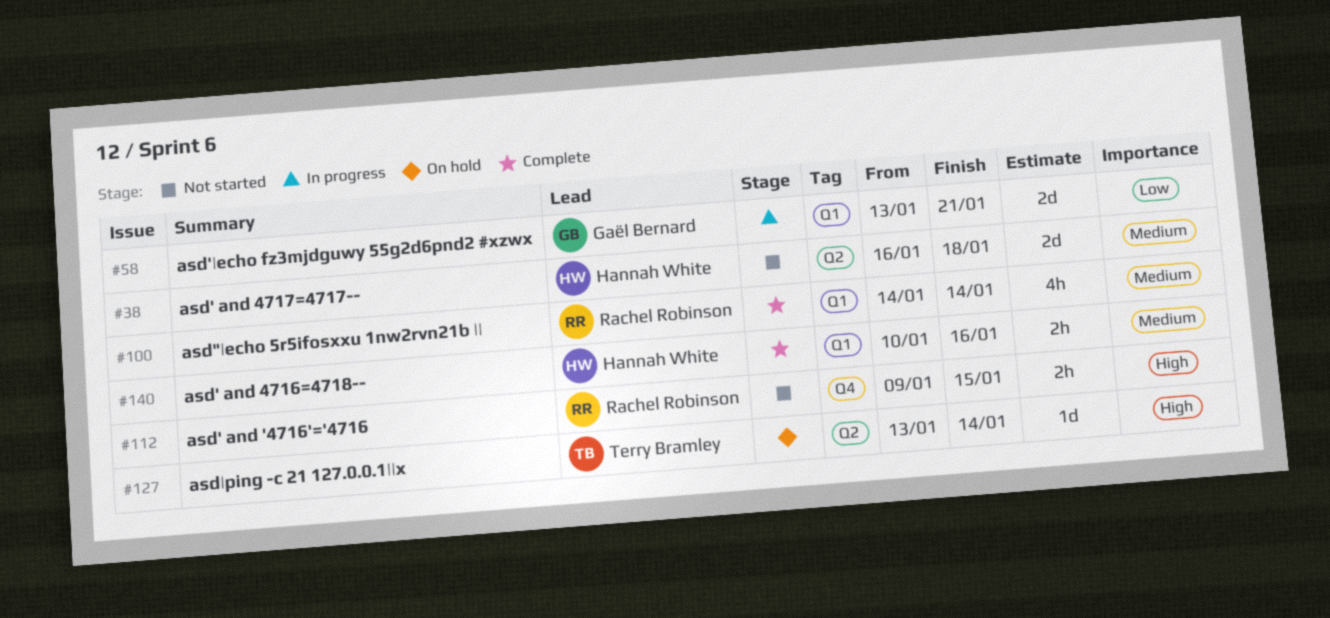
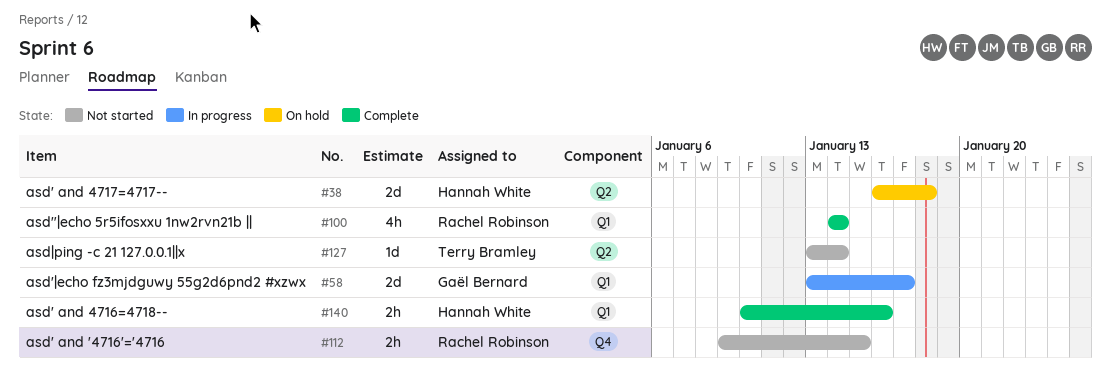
#38, status: Not started -> On hold
#58, due: Jan 21 -> Jan 17
#127, status: On hold -> Not started

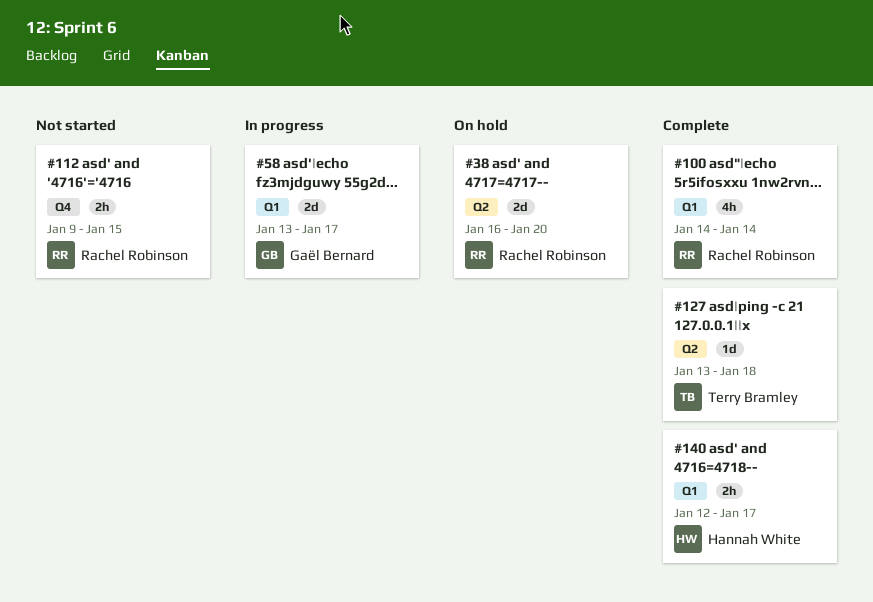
#38, owner: Hannah White -> Rachel Robinson
#38, due: Jan 18 -> Jan 20
#127, status: Not started -> Complete
#127, due: Jan 14 -> Jan 18
#140, start: Jan 10 -> Jan 12
#140, due: Jan 16 -> Jan 17

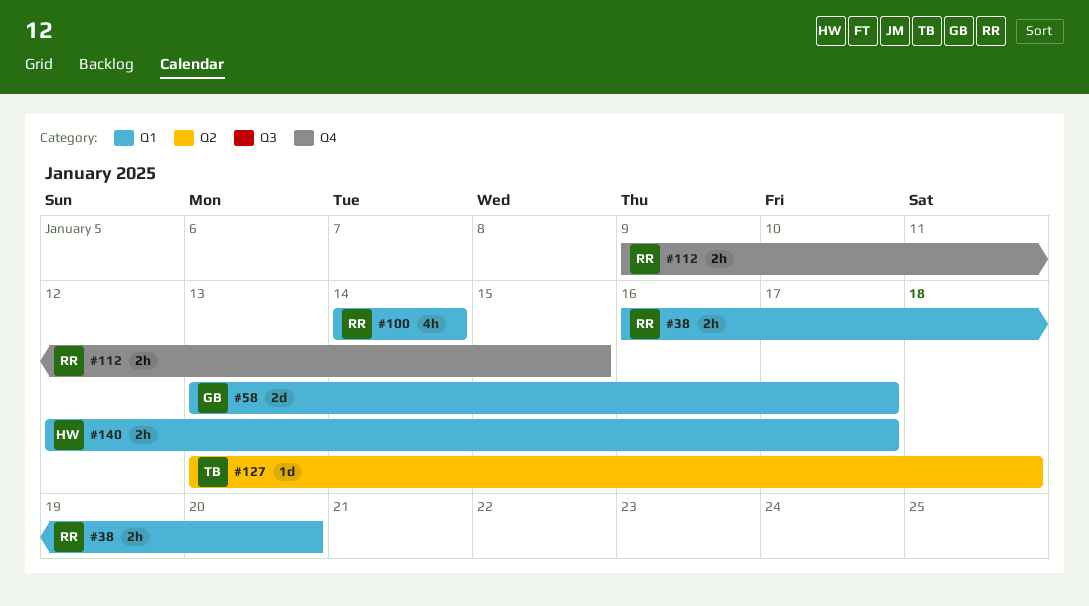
#38, label: Q2 -> Q1
#38, estimate: 2d -> 2h

